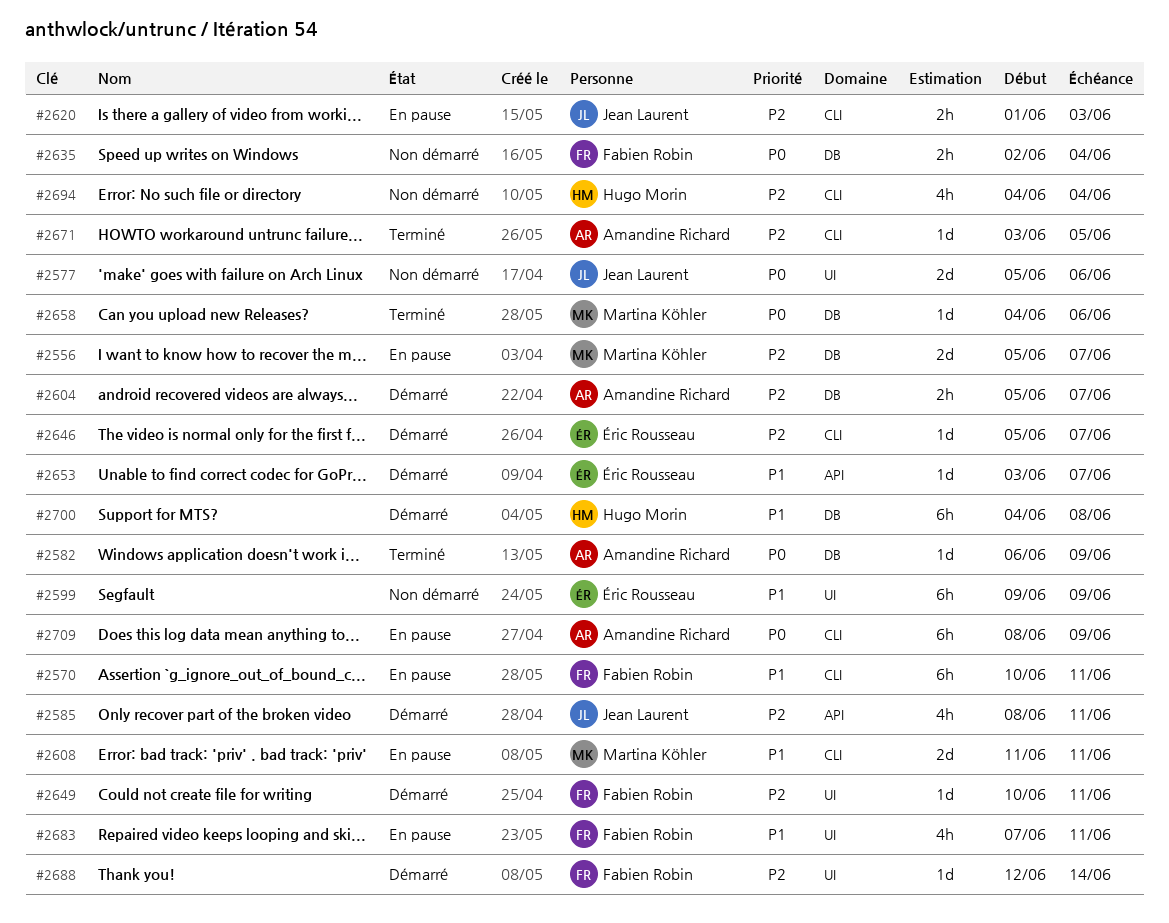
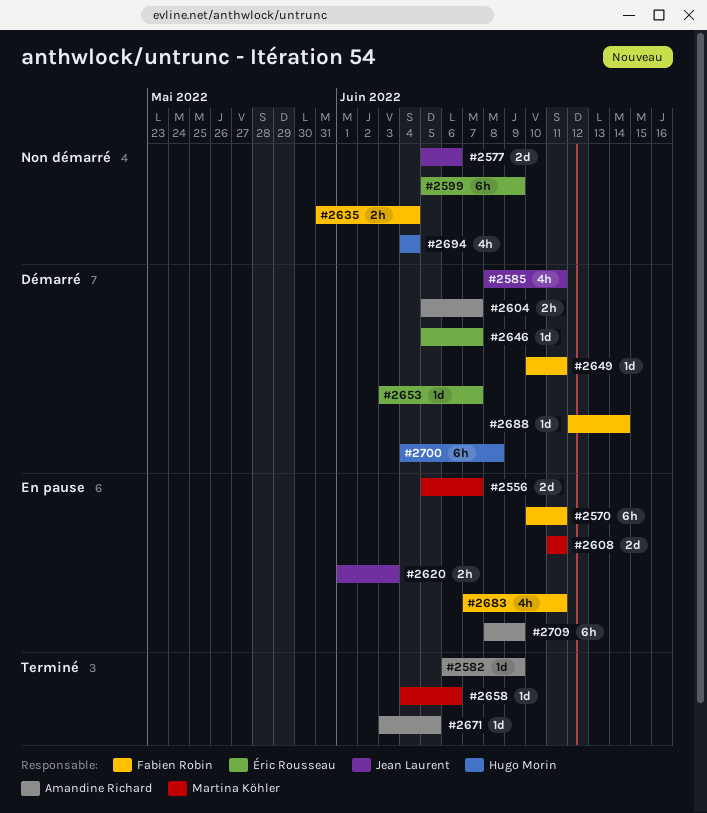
#2599, start: Jun 9 -> Jun 5
#2635, start: Jun 2 -> May 31

